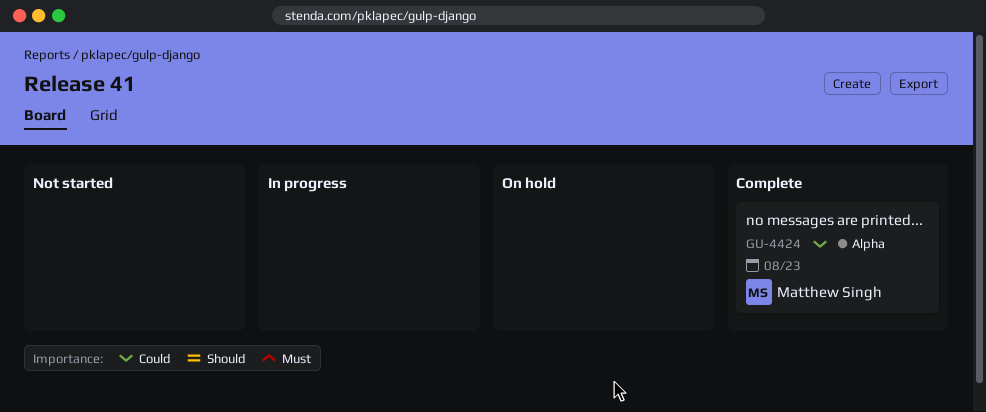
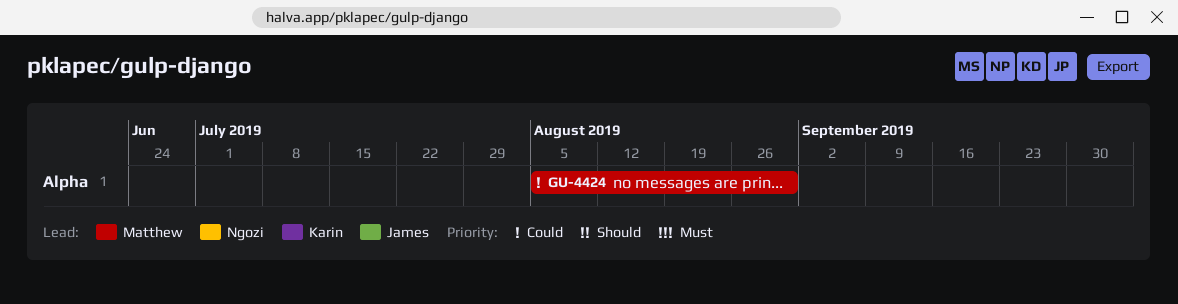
GU-4424, due: Aug 23 -> Aug 30

